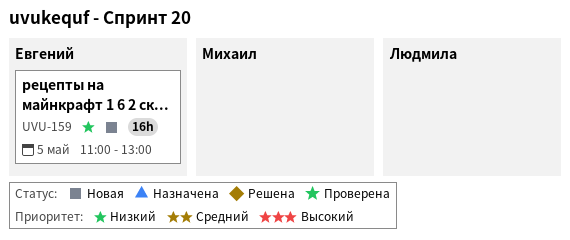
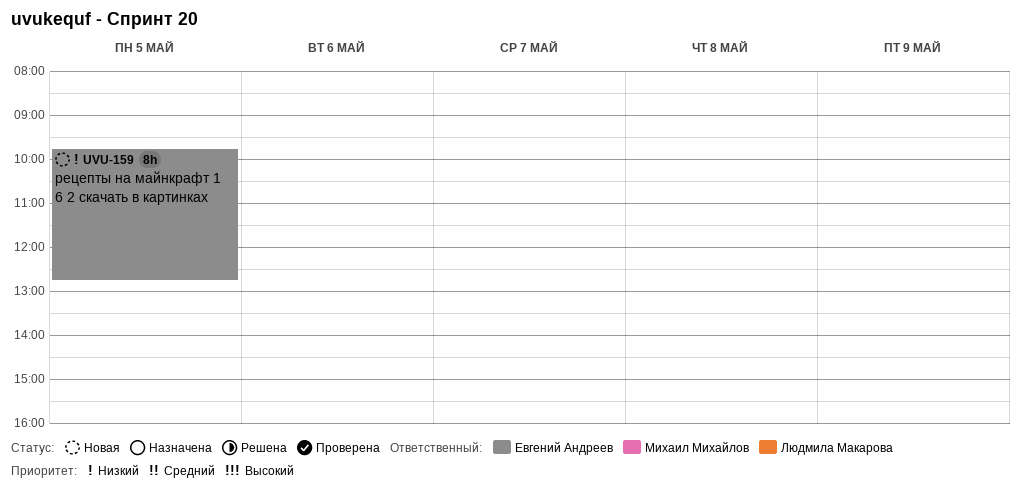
UVU-159, estimate: 16h -> 8h
UVU-159, begins: 11:00 -> 09:45
UVU-159, ends: 13:00 -> 12:45

